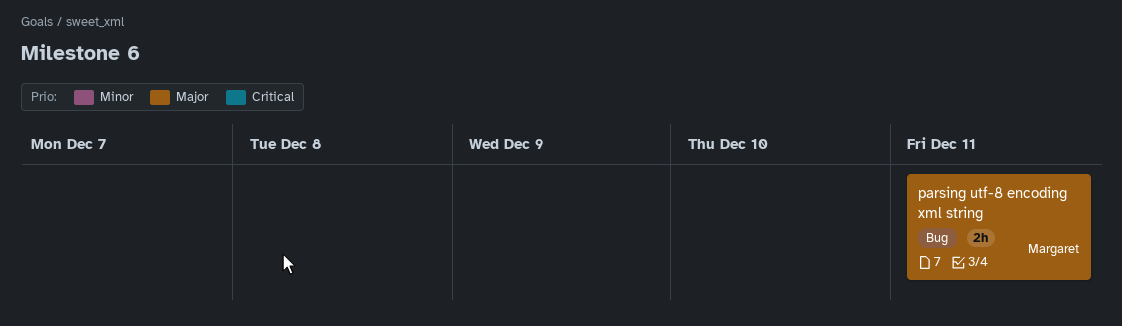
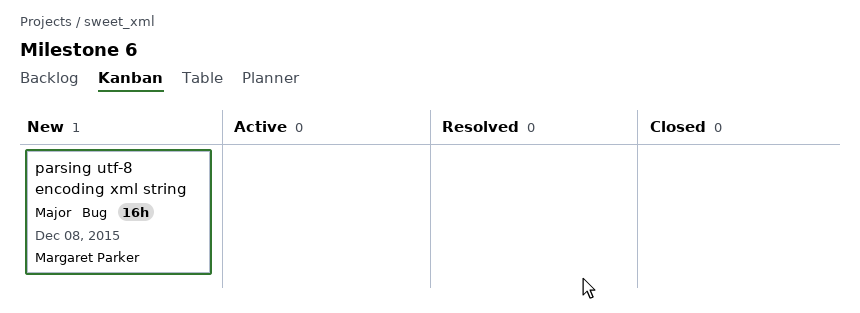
parsing utf-8 encoding xml string, estimate: 2h -> 16h
parsing utf-8 encoding xml string, due: Dec 11 -> Dec 8

